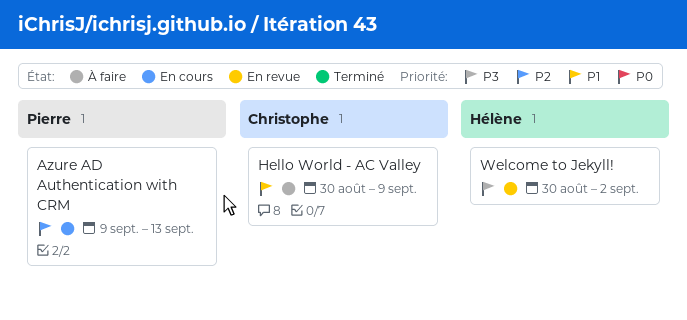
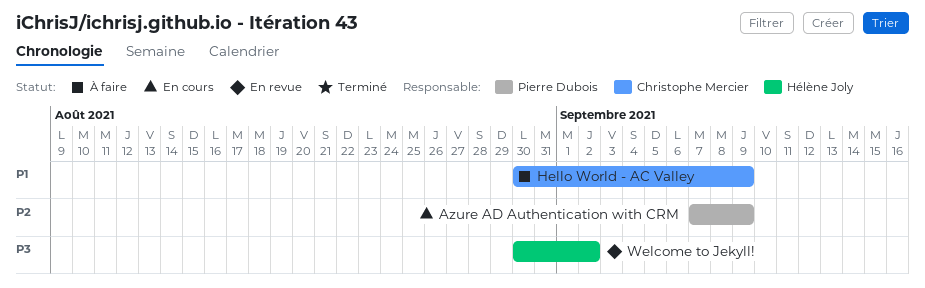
Azure AD Authentication with CRM, start: Sep 9 -> Sep 7
Azure AD Authentication with CRM, due: Sep 13 -> Sep 9

